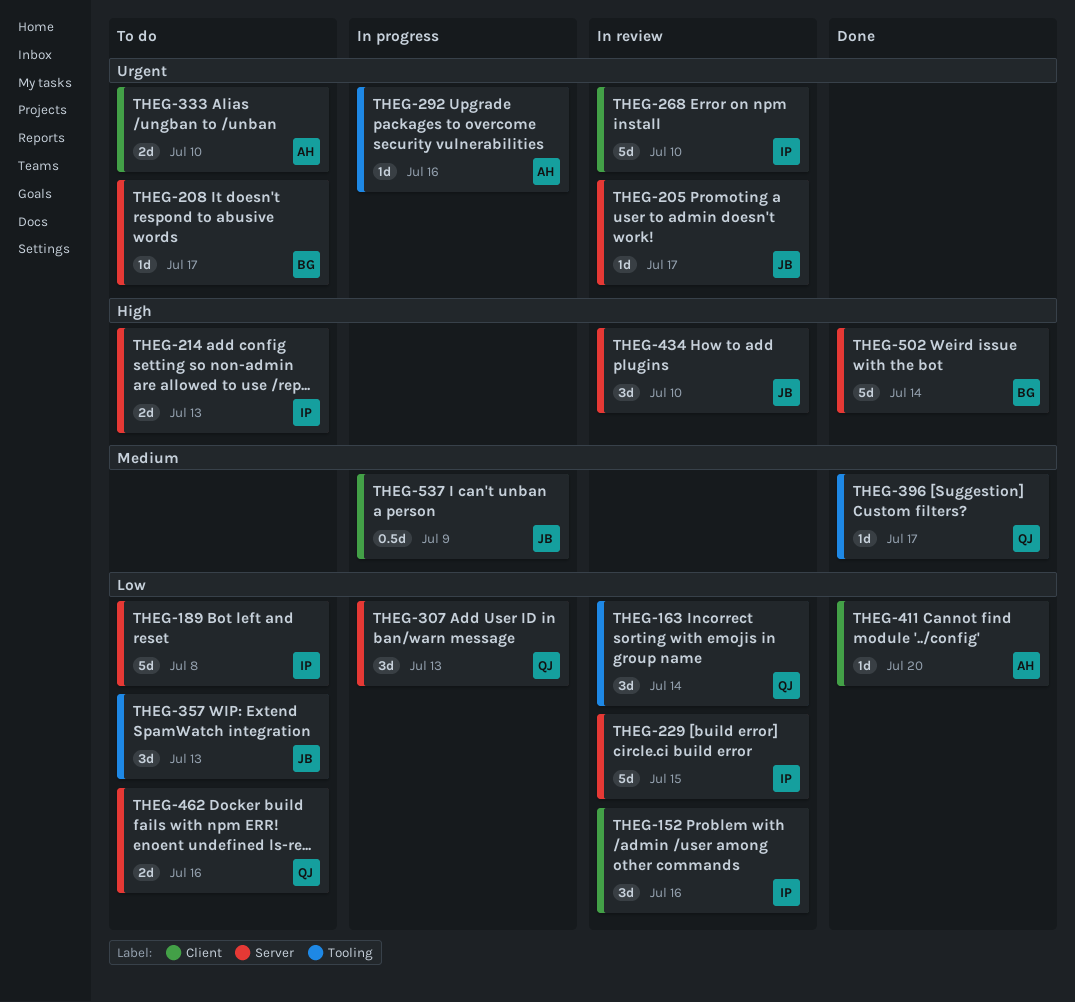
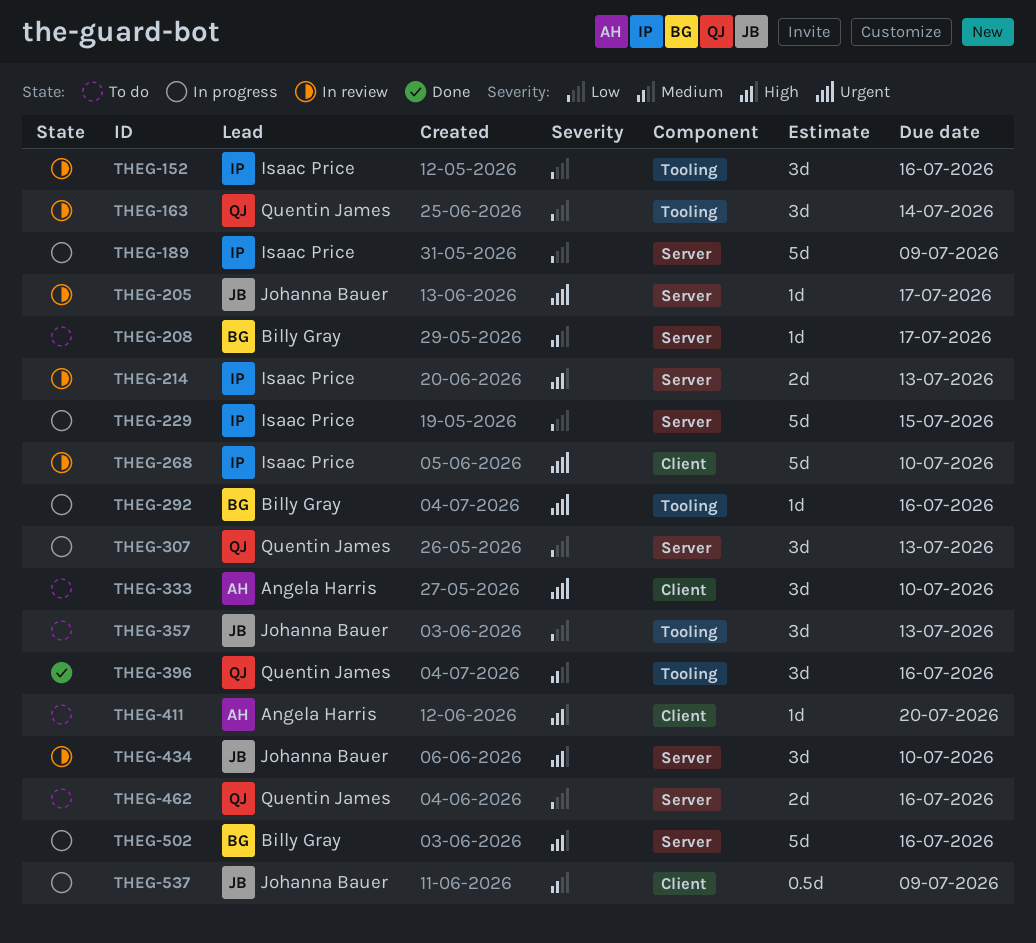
THEG-152, label: Client -> Tooling
THEG-189, status: To do -> In progress
THEG-189, due: Jul 8 -> Jul 9
THEG-208, priority: Urgent -> Medium
THEG-214, status: To do -> In review
THEG-229, status: In review -> In progress
THEG-292, owner: Angela Harris -> Billy Gray
THEG-333, estimate: 2d -> 3d
THEG-396, estimate: 1d -> 3d
THEG-396, due: Jul 17 -> Jul 16
THEG-411, status: Done -> To do
THEG-411, priority: Low -> High
THEG-502, status: Done -> In progress
THEG-502, due: Jul 14 -> Jul 16

